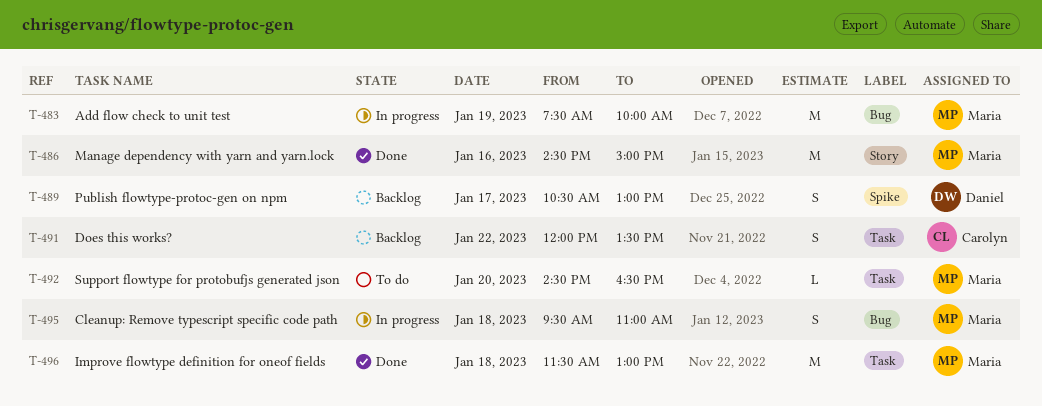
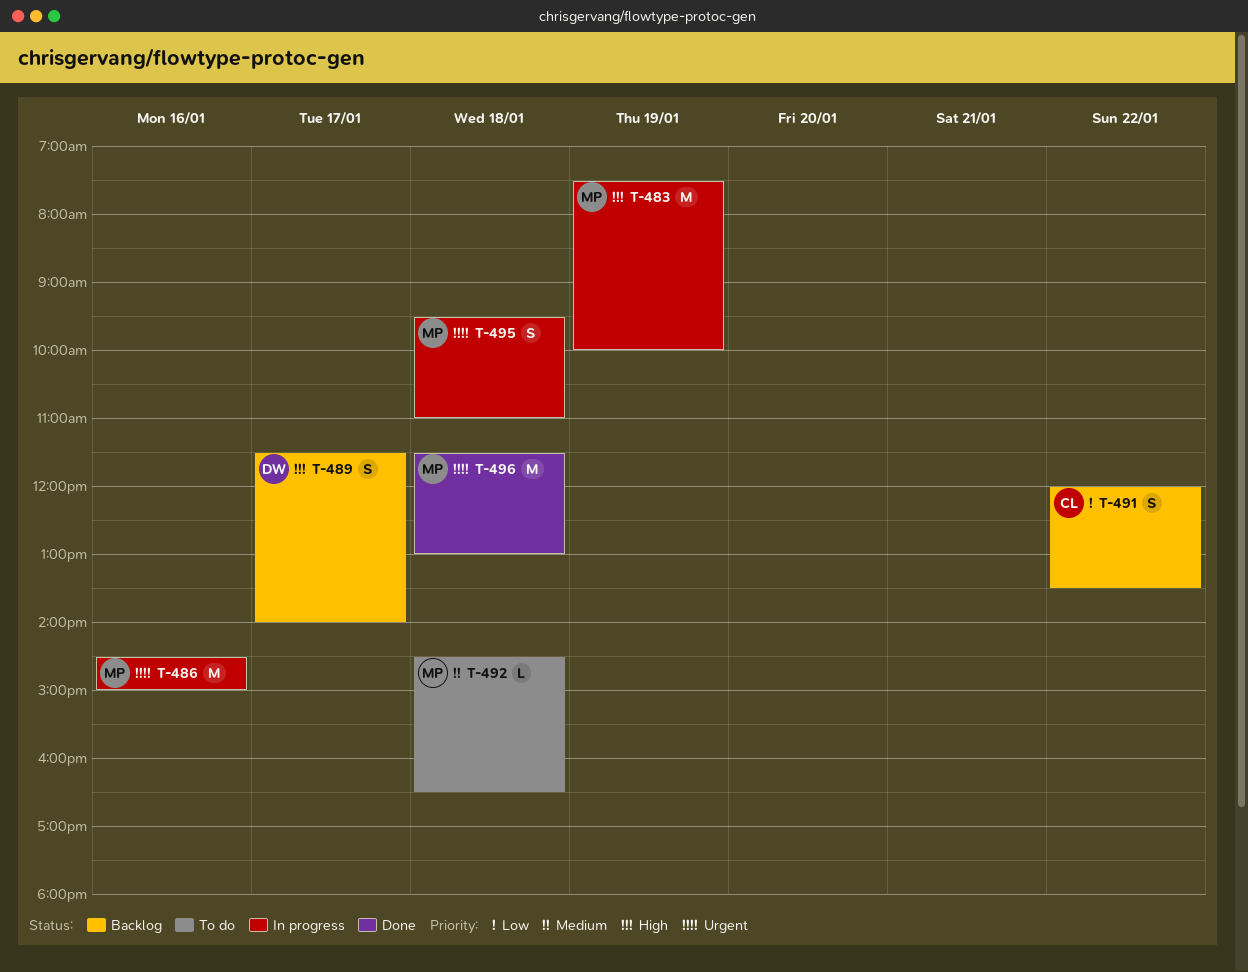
T-486, status: Done -> In progress
T-489, begins: 10:30 -> 11:30
T-489, ends: 13:00 -> 14:00
T-492, day: Jan 20 -> Jan 18

